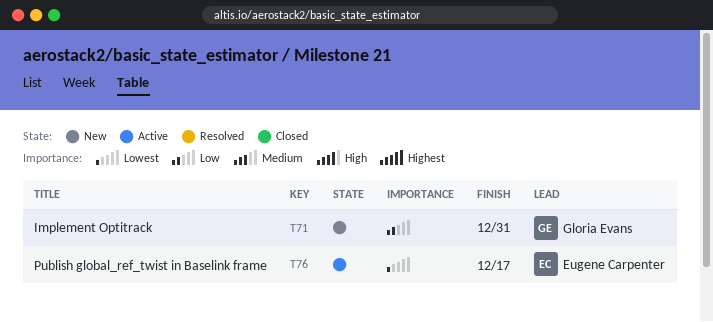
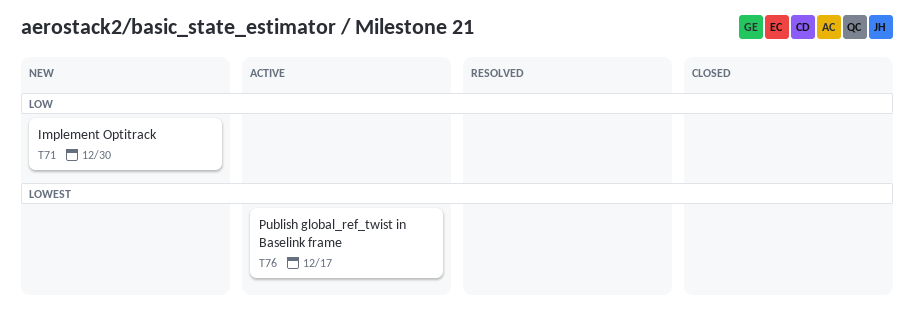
T71, due: Dec 31 -> Dec 30

